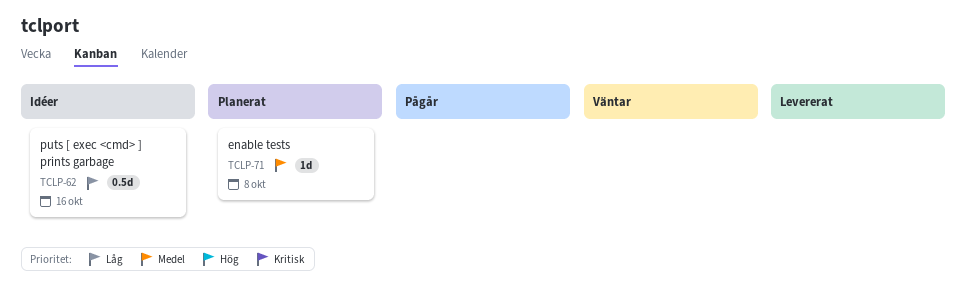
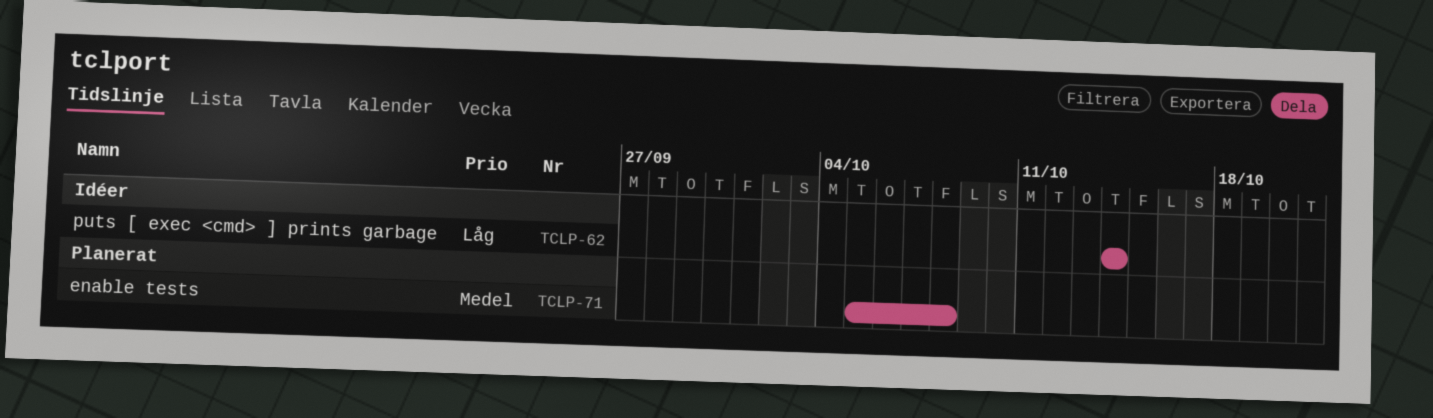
TCLP-62, due: Oct 16 -> Oct 14

